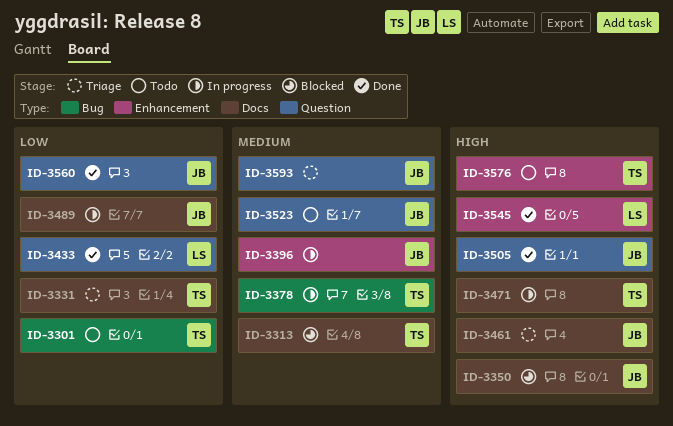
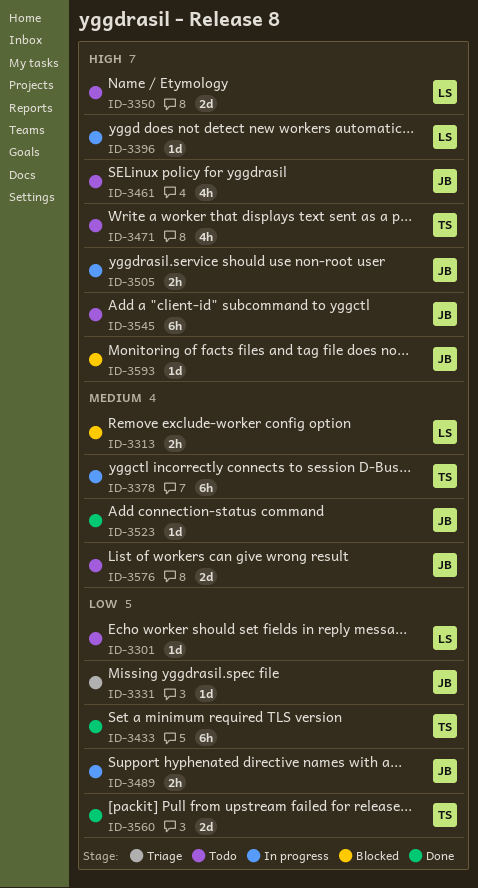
ID-3301, owner: TS -> LS
ID-3313, owner: TS -> LS
ID-3331, owner: TS -> JB
ID-3350, status: Blocked -> Todo
ID-3350, owner: JB -> LS
ID-3396, owner: JB -> LS
ID-3396, priority: Medium -> High
ID-3433, owner: LS -> TS
ID-3461, status: Triage -> Todo
ID-3471, status: In progress -> Todo
ID-3505, status: Done -> In progress
ID-3523, status: Todo -> Done
ID-3545, status: Done -> Todo
ID-3545, owner: LS -> JB
ID-3560, owner: JB -> TS
ID-3576, owner: TS -> JB
ID-3576, priority: High -> Medium
ID-3593, status: Triage -> Blocked
ID-3593, priority: Medium -> High

